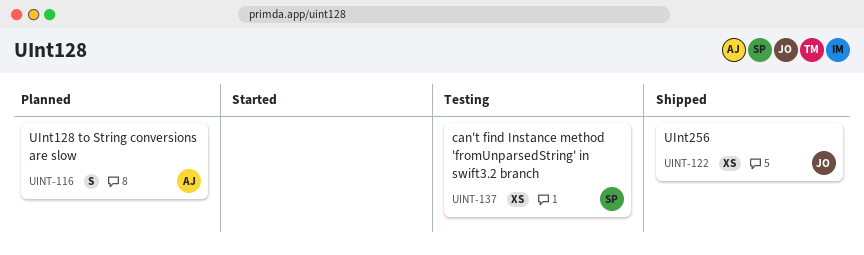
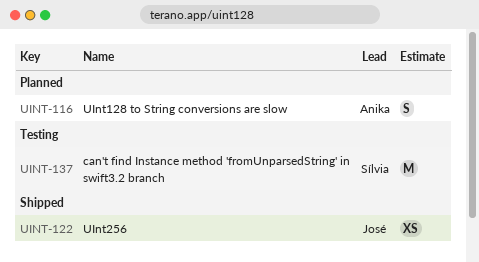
UINT-137, estimate: XS -> M

